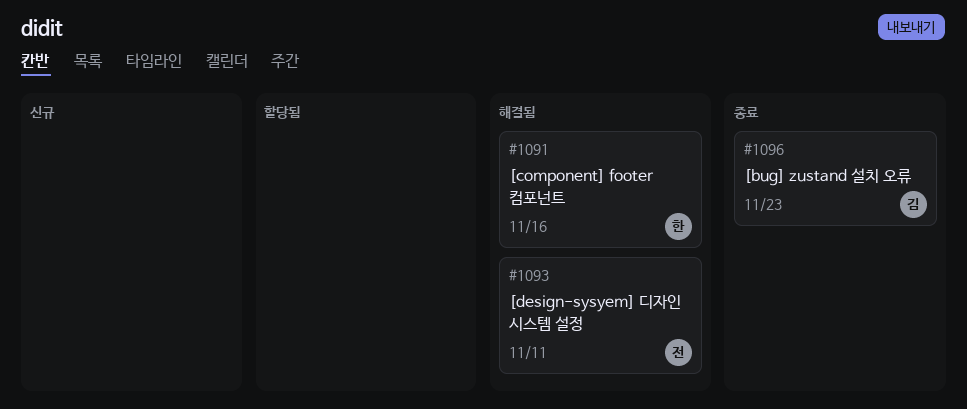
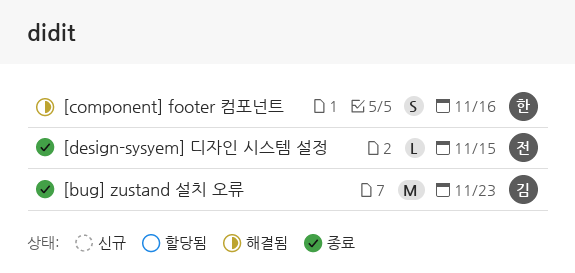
[design-sysyem] 디자인 시스템 설정, status: 해결됨 -> 종료
[design-sysyem] 디자인 시스템 설정, due: Nov 11 -> Nov 15

